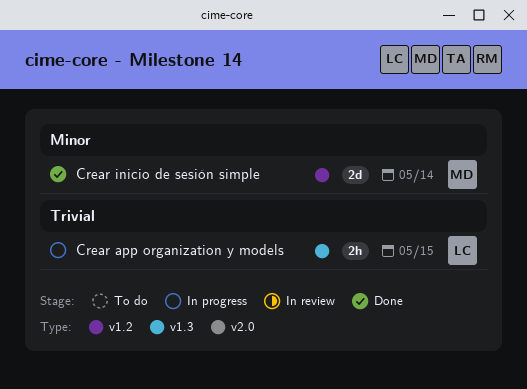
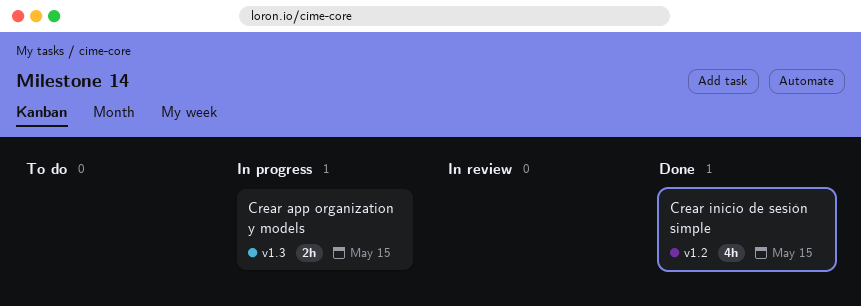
Crear inicio de sesión simple, estimate: 2d -> 4h
Crear inicio de sesión simple, due: May 14 -> May 15

